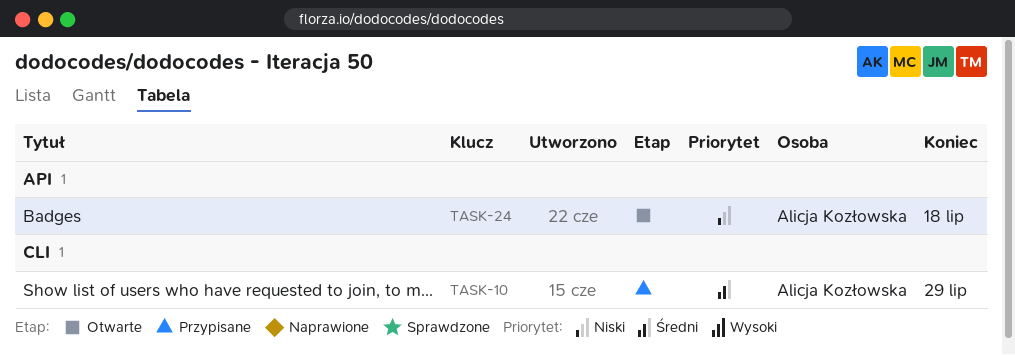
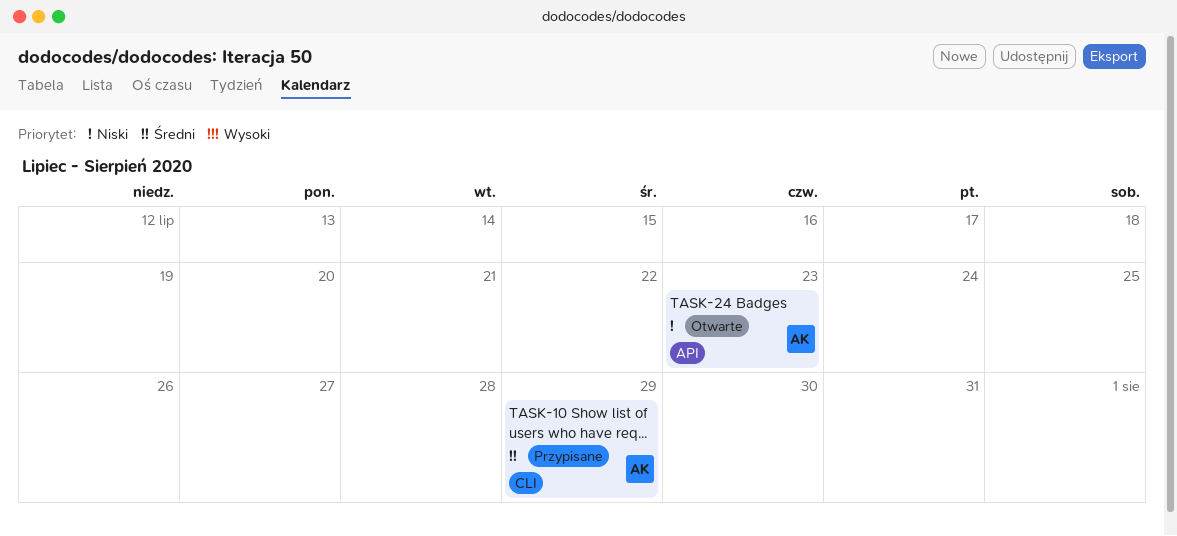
TASK-24, due: Jul 18 -> Jul 23

